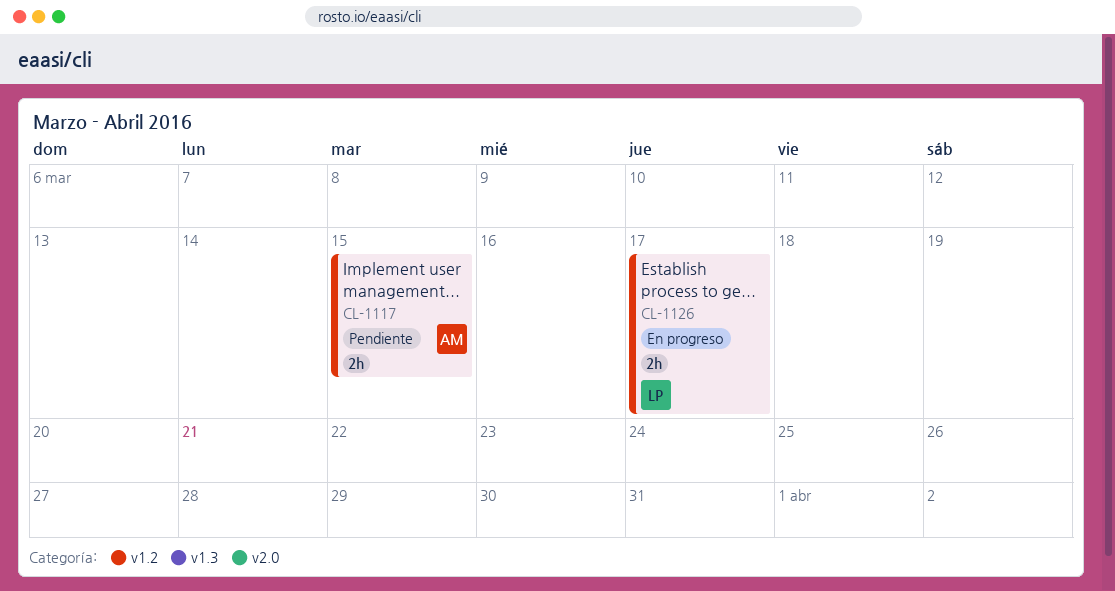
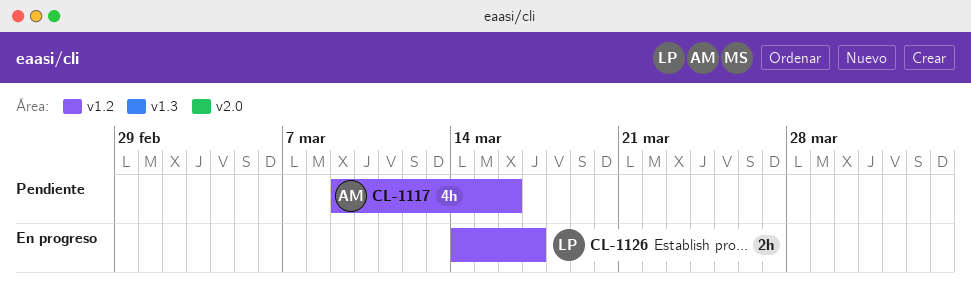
CL-1117, estimate: 2h -> 4h
CL-1117, due: Mar 15 -> Mar 16

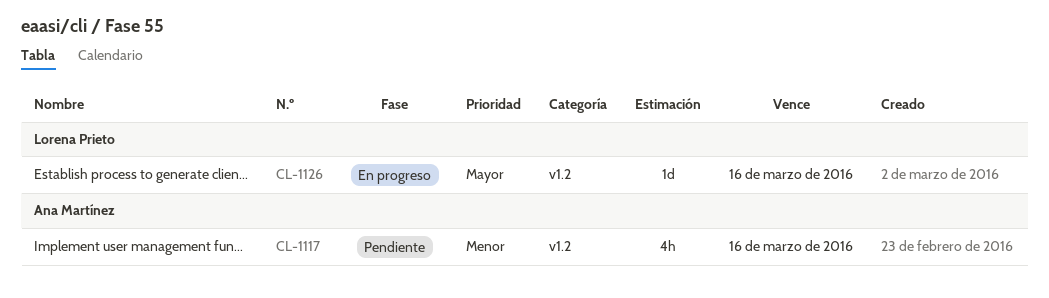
CL-1126, estimate: 2h -> 1d
CL-1126, due: Mar 17 -> Mar 16

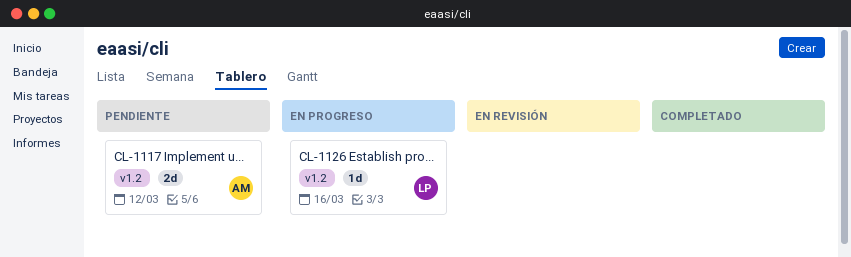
CL-1117, estimate: 4h -> 2d
CL-1117, due: Mar 16 -> Mar 12

